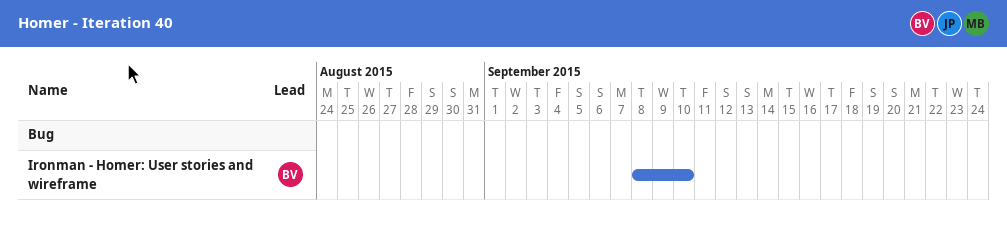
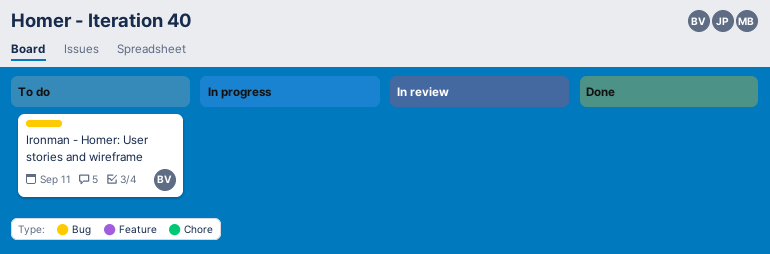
Ironman - Homer: User stories and wireframe, due: Sep 10 -> Sep 11

